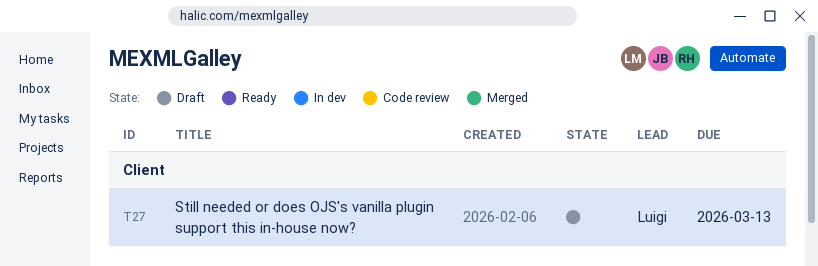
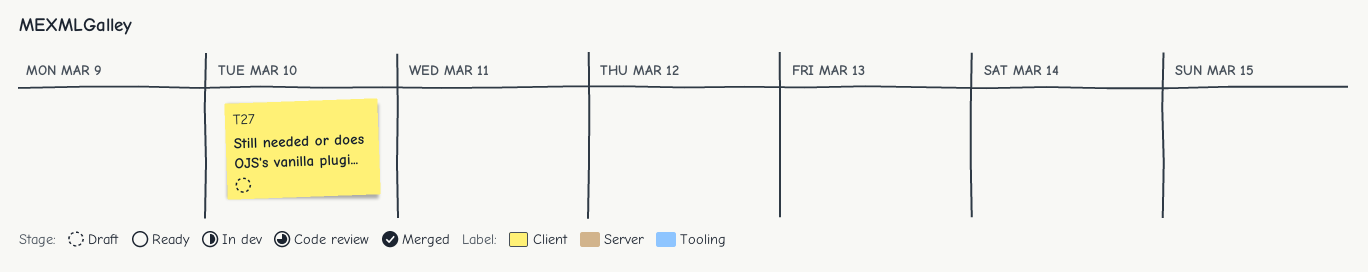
T27, due: Mar 13 -> Mar 10

